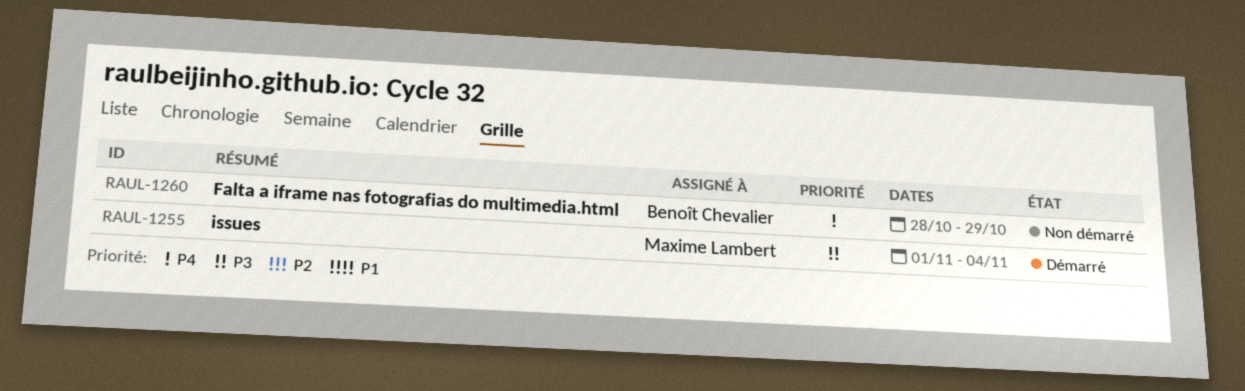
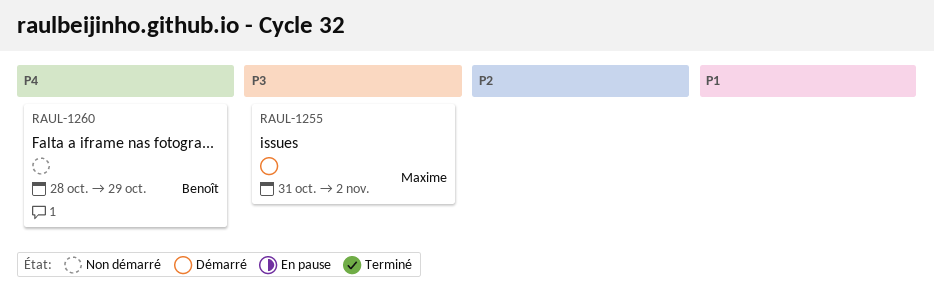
RAUL-1255, start: Nov 1 -> Oct 31
RAUL-1255, due: Nov 4 -> Nov 2

